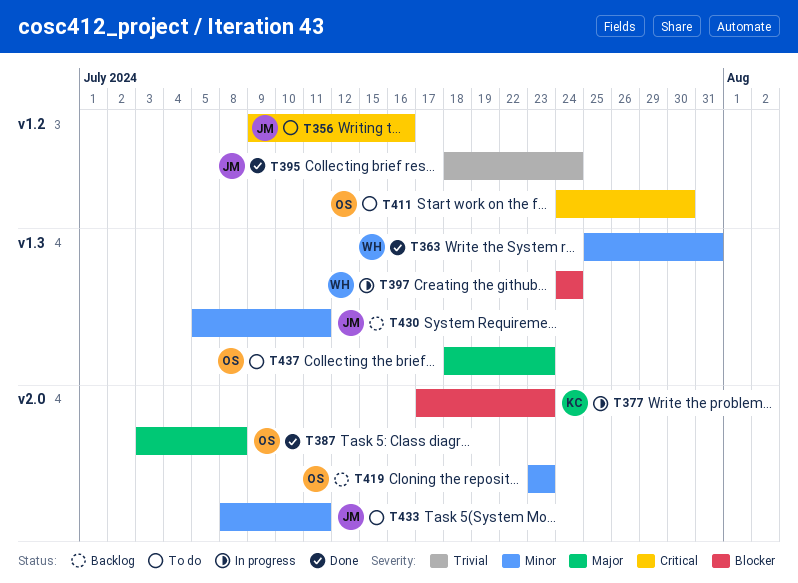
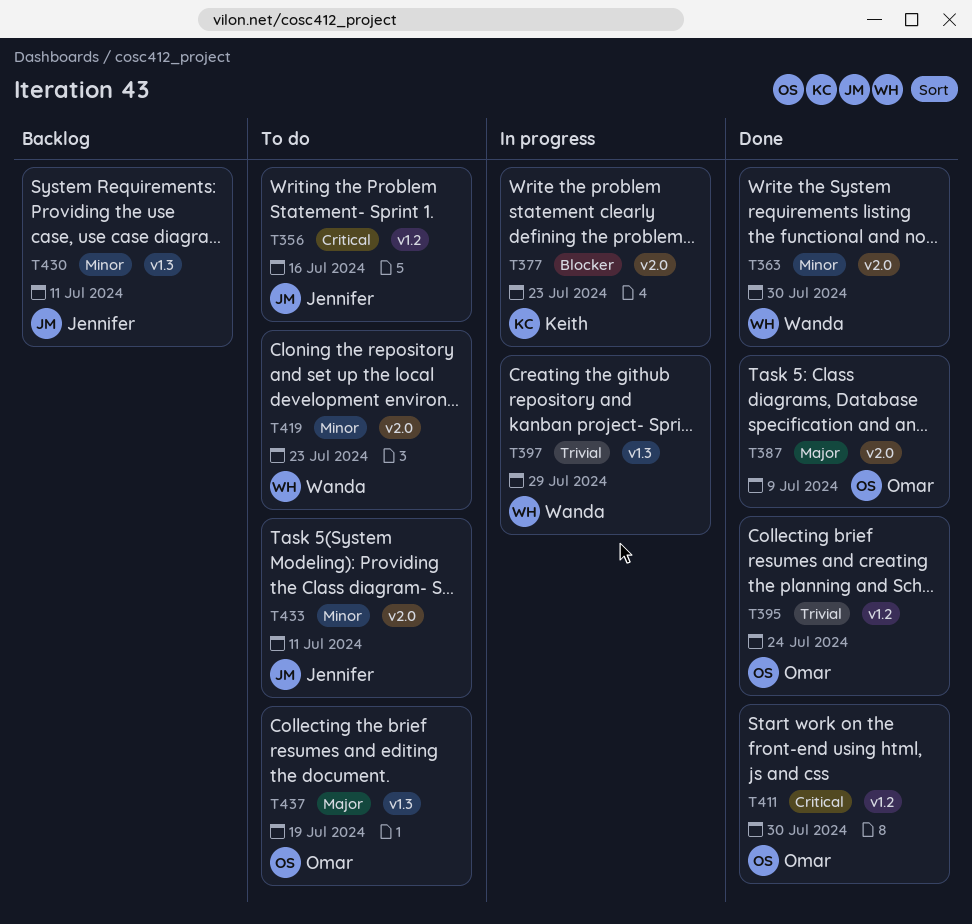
T363, label: v1.3 -> v2.0
T363, due: Jul 31 -> Jul 30
T387, due: Jul 8 -> Jul 9
T395, owner: Jennifer -> Omar
T397, priority: Blocker -> Trivial
T397, due: Jul 24 -> Jul 29
T411, status: To do -> Done
T419, status: Backlog -> To do
T419, owner: Omar -> Wanda
T437, due: Jul 23 -> Jul 19

